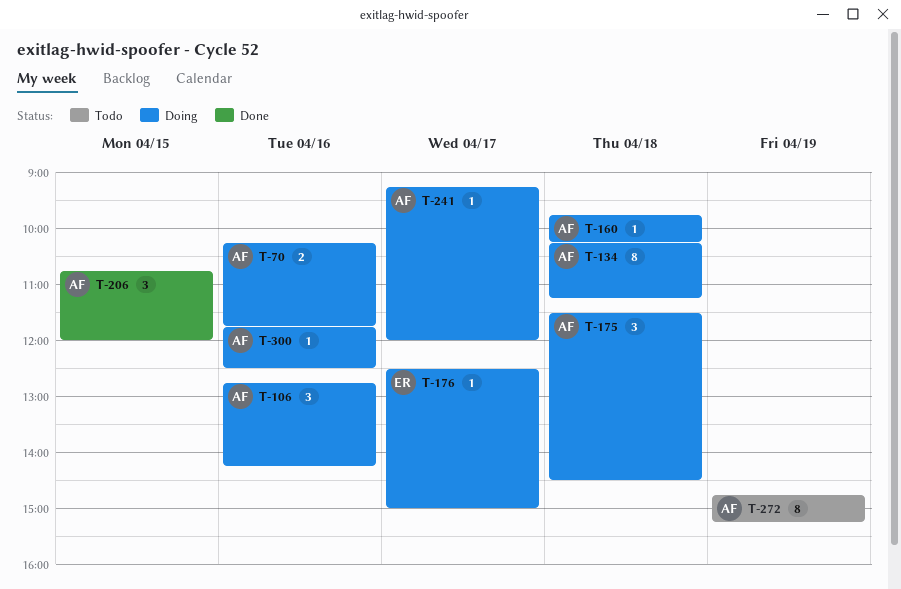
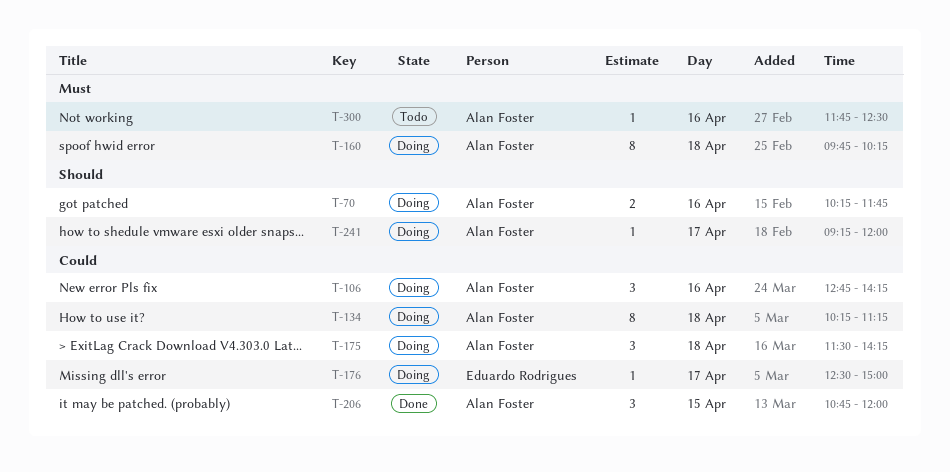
T-160, estimate: 1 -> 8
T-175, ends: 14:30 -> 14:15
T-272: present -> none
T-300, status: Doing -> Todo

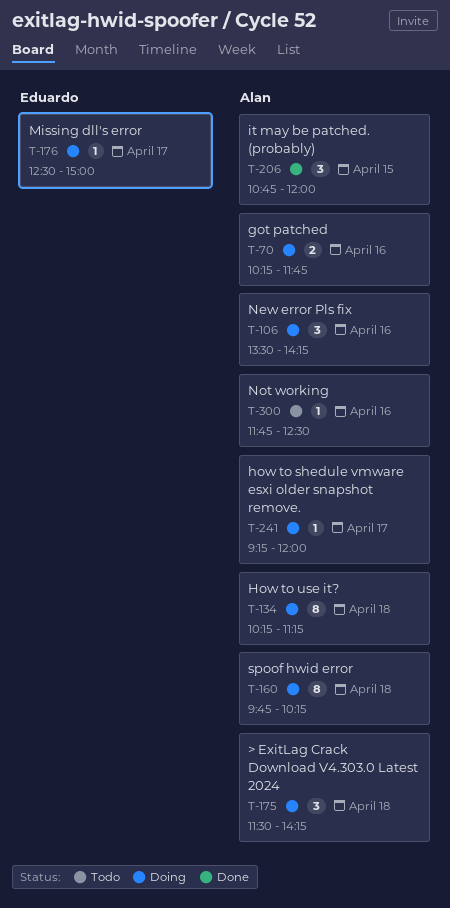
T-106, begins: 12:45 -> 13:30

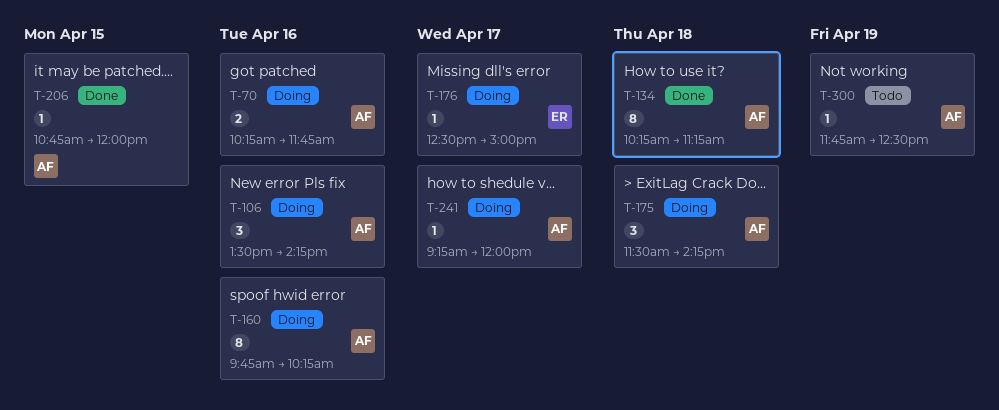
T-134, status: Doing -> Done
T-160, day: Apr 18 -> Apr 16
T-206, estimate: 3 -> 1
T-300, day: Apr 16 -> Apr 19

